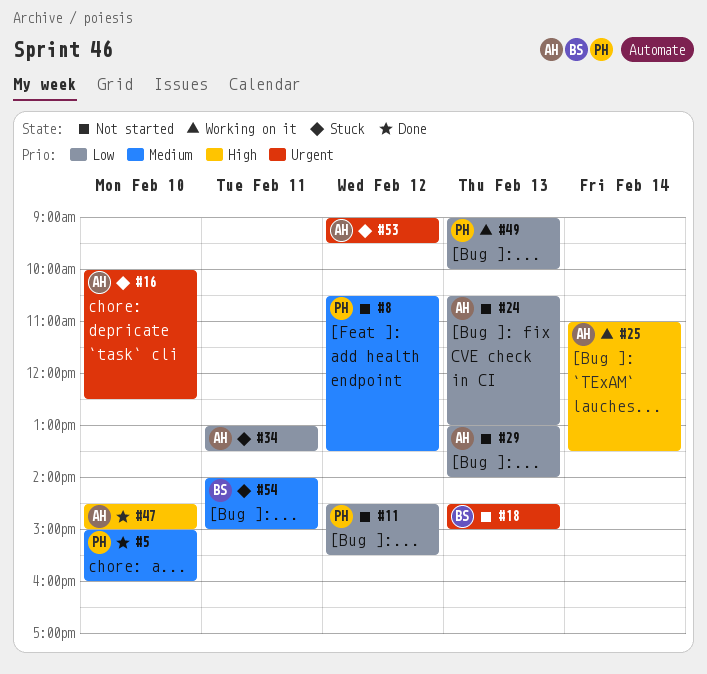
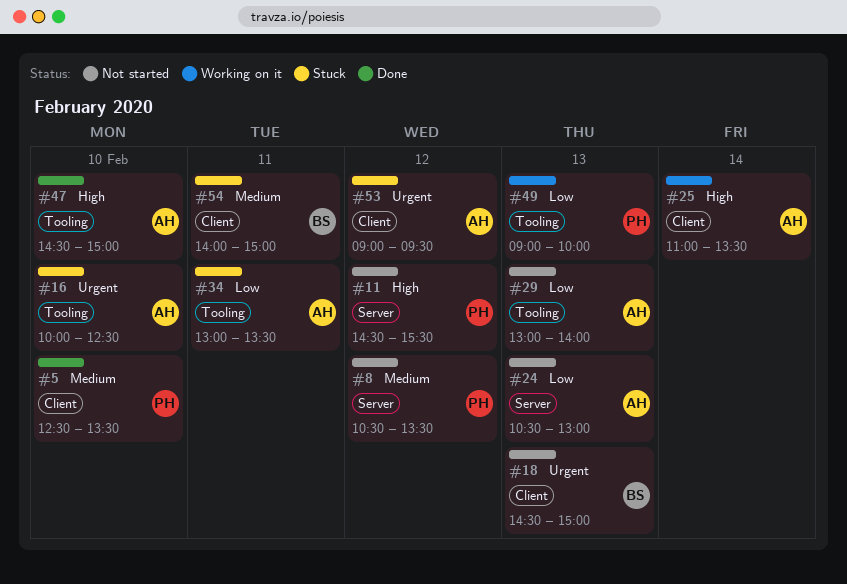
#5, begins: 15:00 -> 12:30
#5, ends: 16:00 -> 13:30
#11, priority: Low -> High

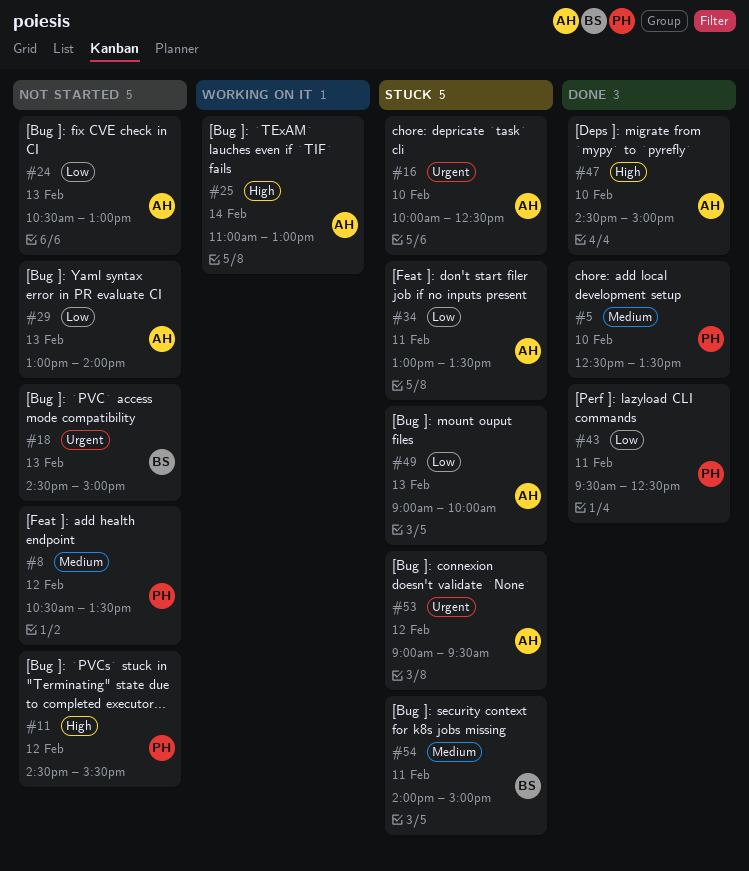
#25, ends: 13:30 -> 13:00
#43: none -> present
#49, status: Working on it -> Stuck
#49, owner: PH -> AH

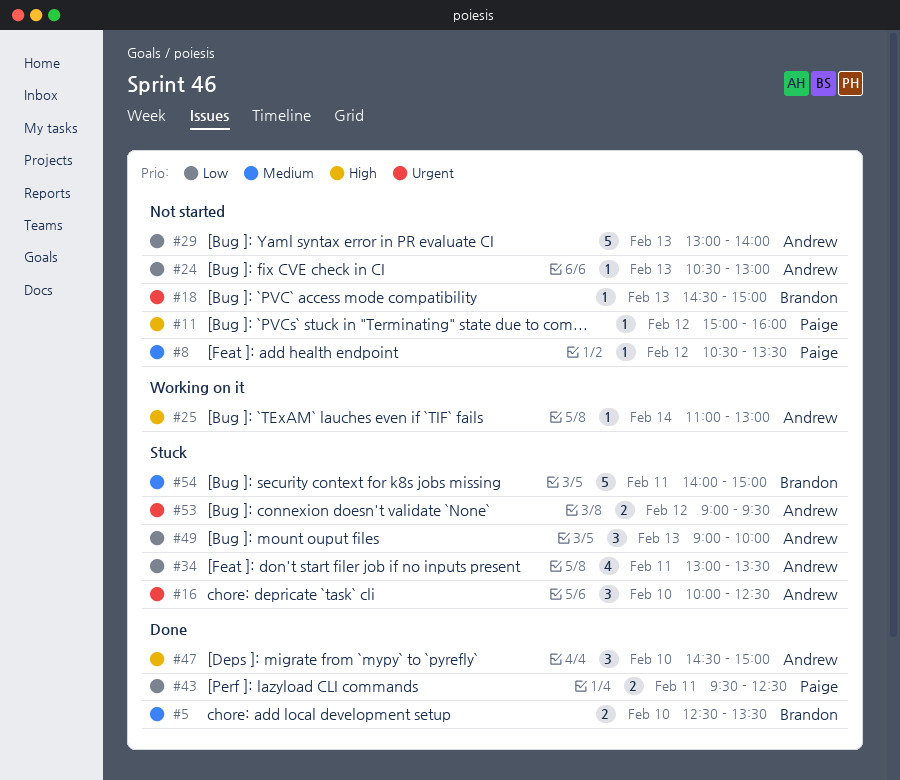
#5, owner: Paige -> Brandon
#11, begins: 14:30 -> 15:00
#11, ends: 15:30 -> 16:00

